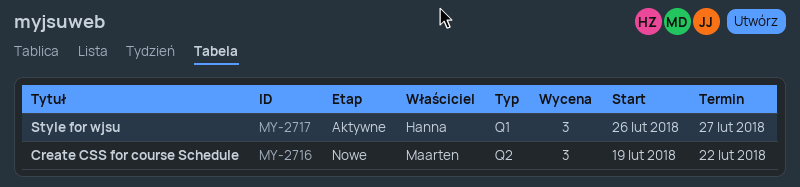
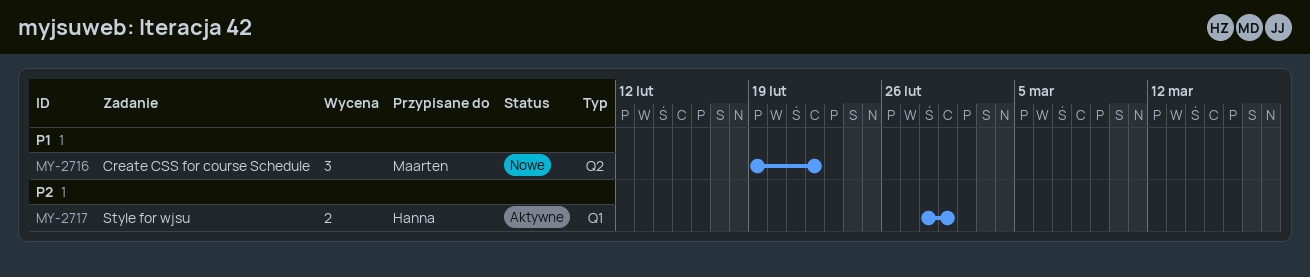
MY-2717, estimate: 3 -> 2
MY-2717, start: Feb 26 -> Feb 28
MY-2717, due: Feb 27 -> Mar 1

